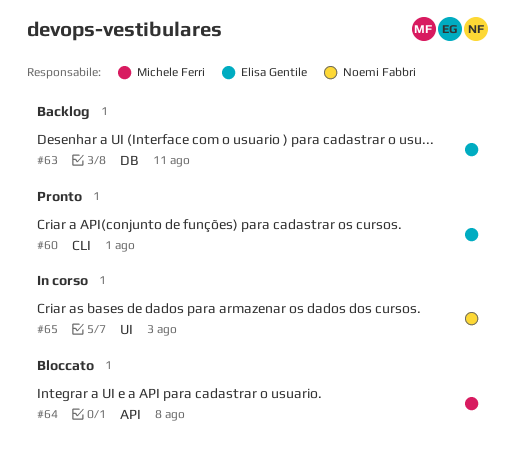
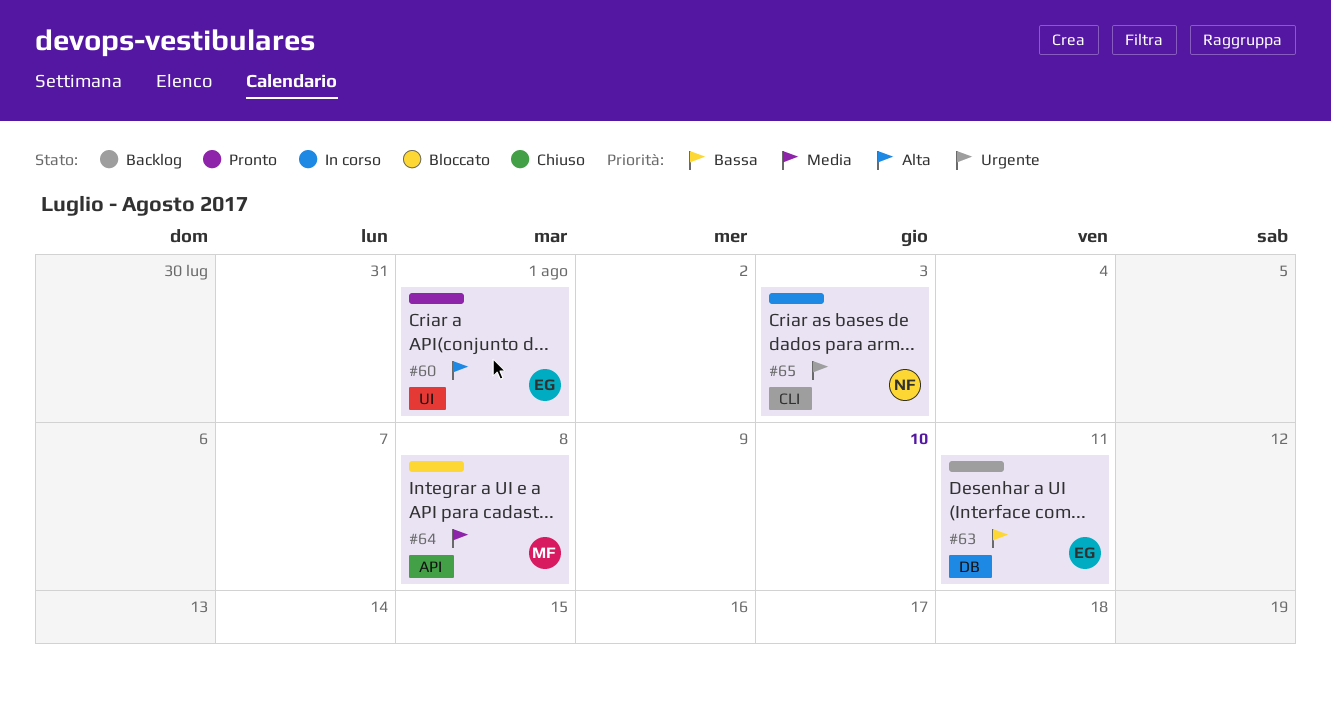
#60, label: CLI -> UI
#65, label: UI -> CLI

